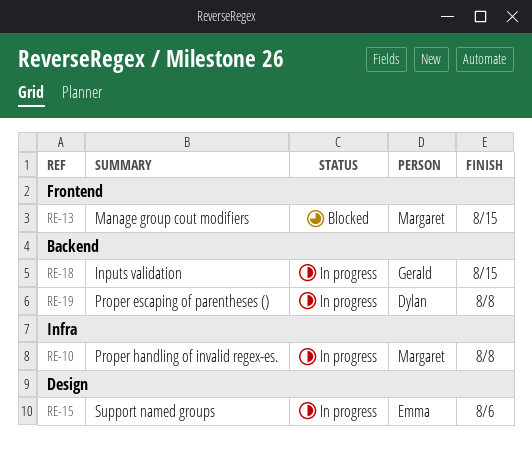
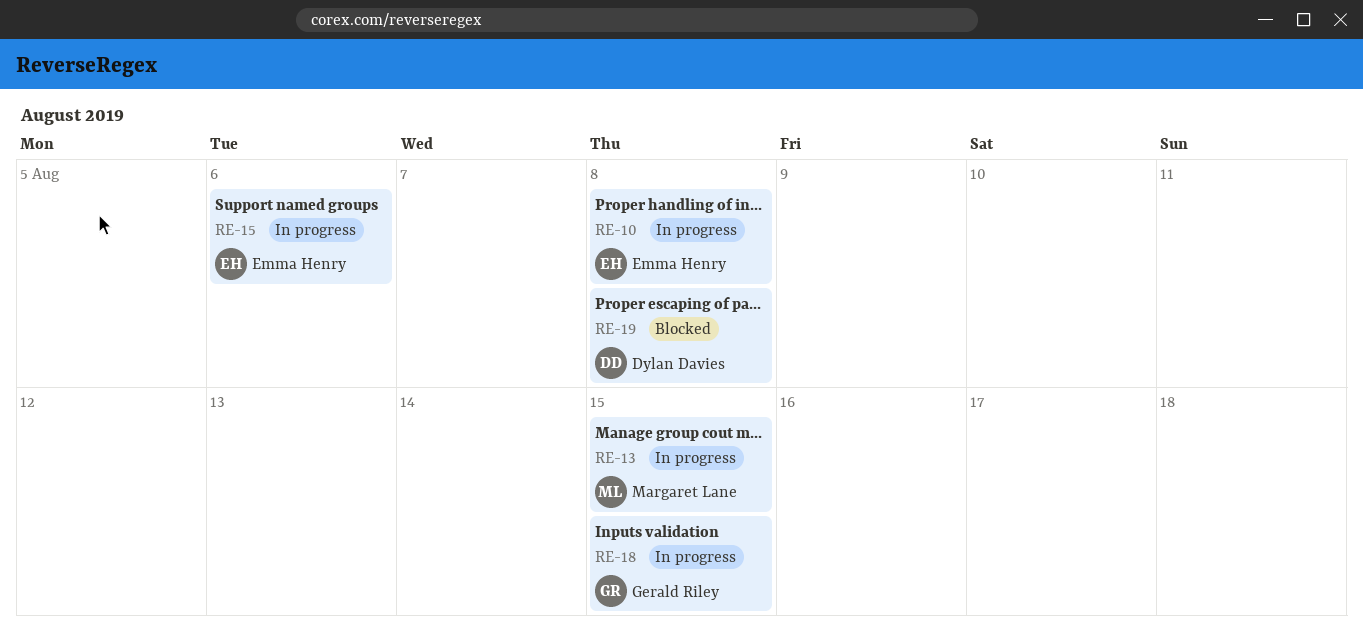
RE-10, owner: Margaret Lane -> Emma Henry
RE-13, status: Blocked -> In progress
RE-19, status: In progress -> Blocked

